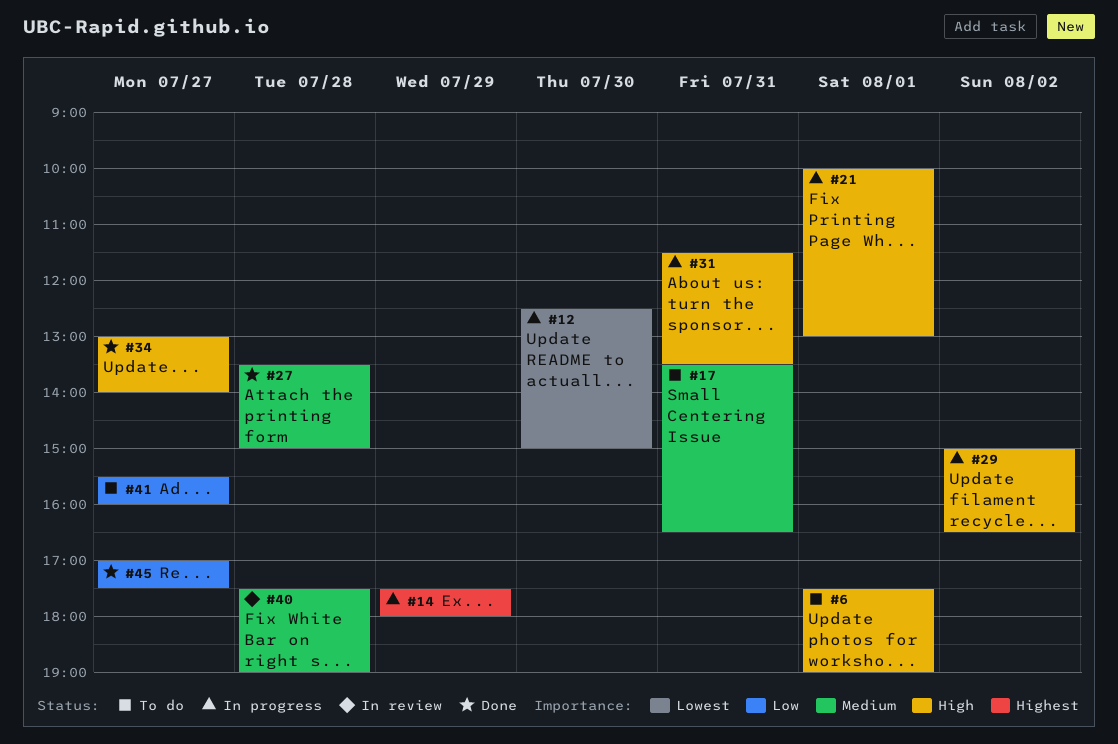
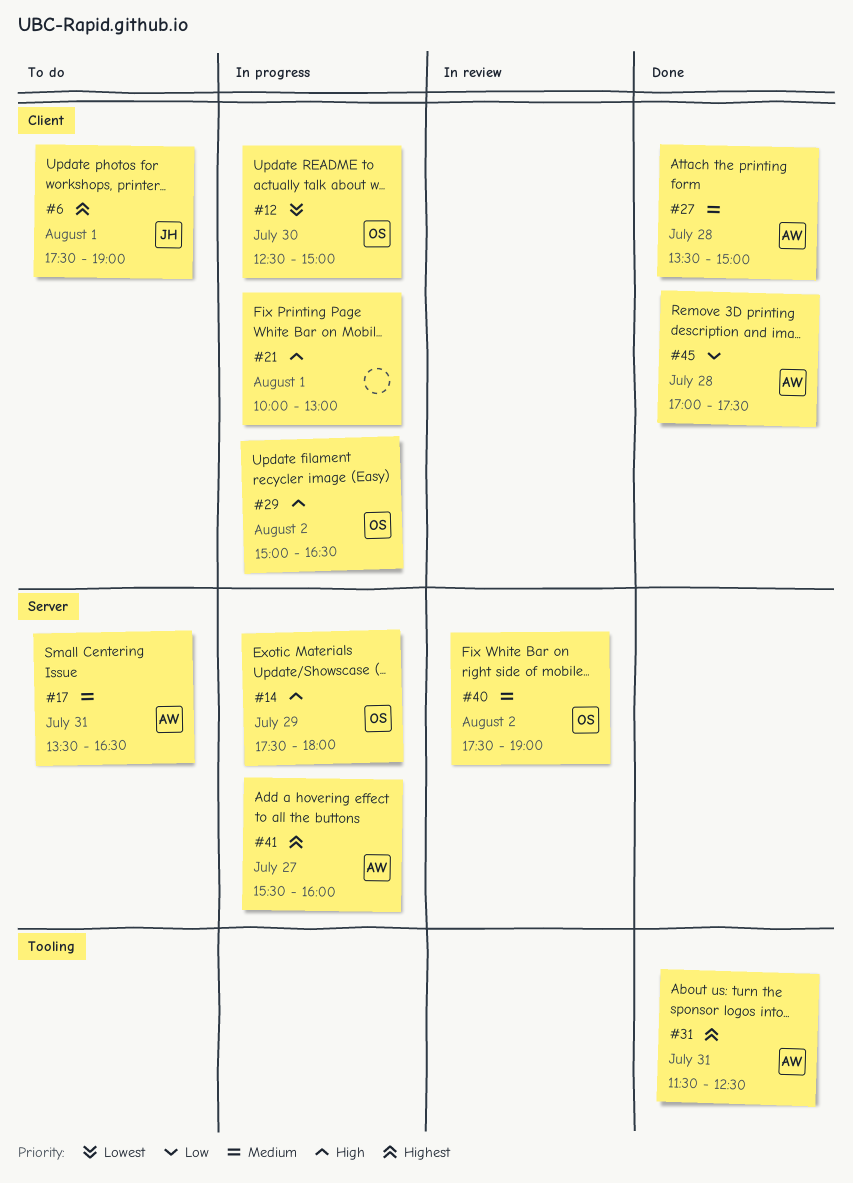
#6, priority: High -> Highest
#14, priority: Highest -> High
#31, status: In progress -> Done
#31, priority: High -> Highest
#31, ends: 13:30 -> 12:30
#34: present -> none
#40, day: Jul 28 -> Aug 2
#41, status: To do -> In progress
#41, priority: Low -> Highest
#45, day: Jul 27 -> Jul 28

